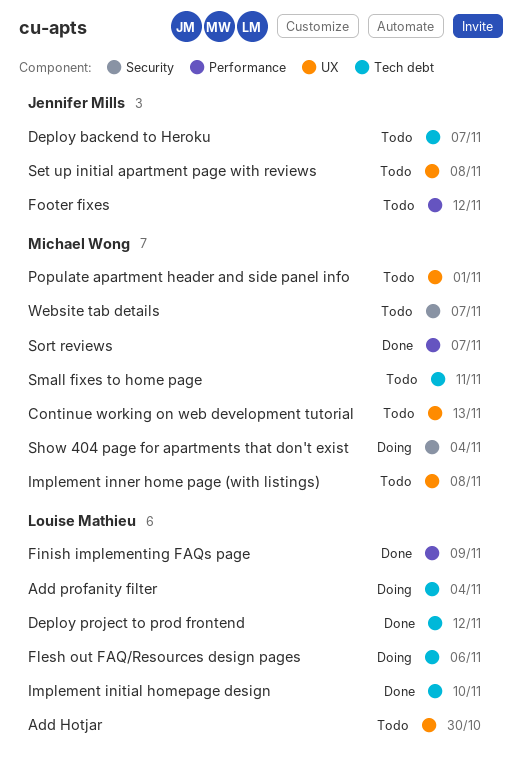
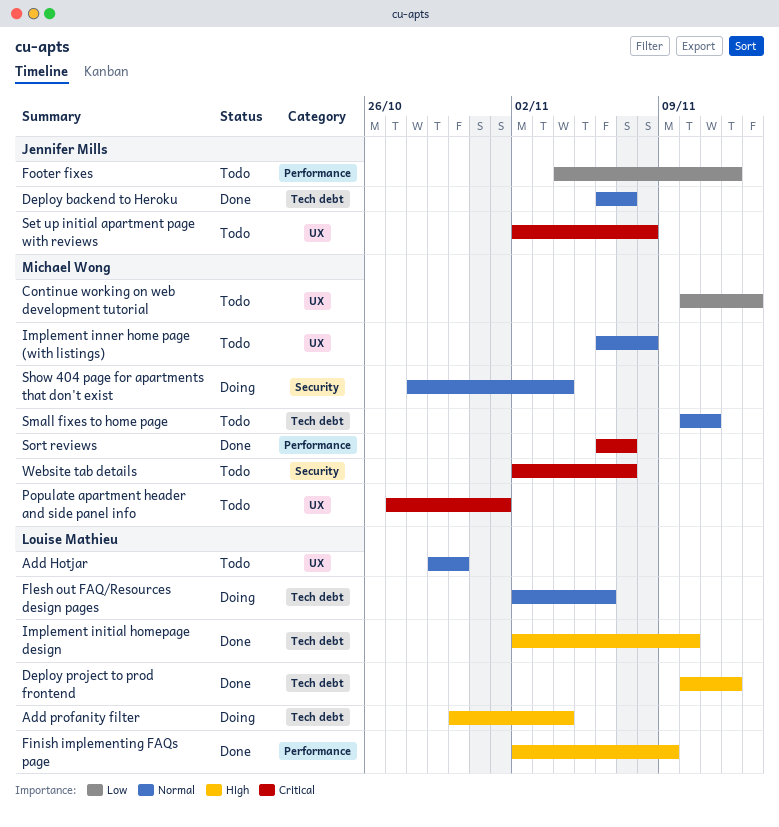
Deploy backend to Heroku, status: Todo -> Done

